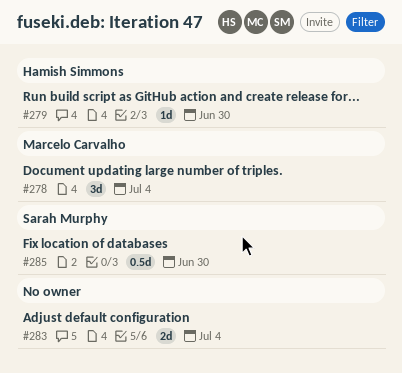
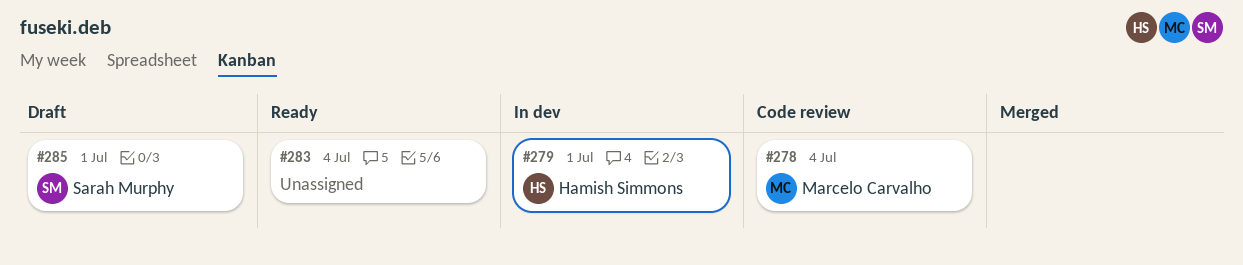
#279, due: Jun 30 -> Jul 1
#285, due: Jun 30 -> Jul 1

